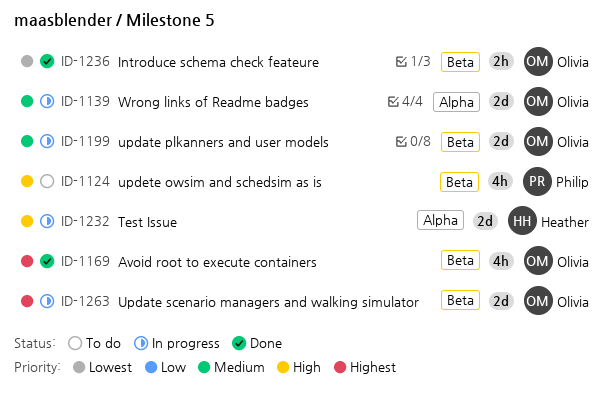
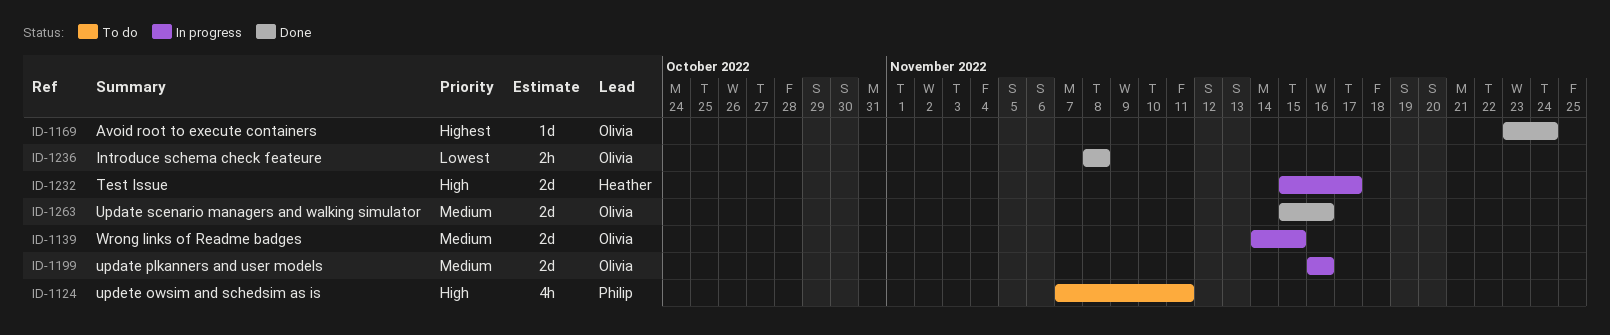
ID-1169, estimate: 4h -> 1d
ID-1263, status: In progress -> Done
ID-1263, priority: Highest -> Medium

